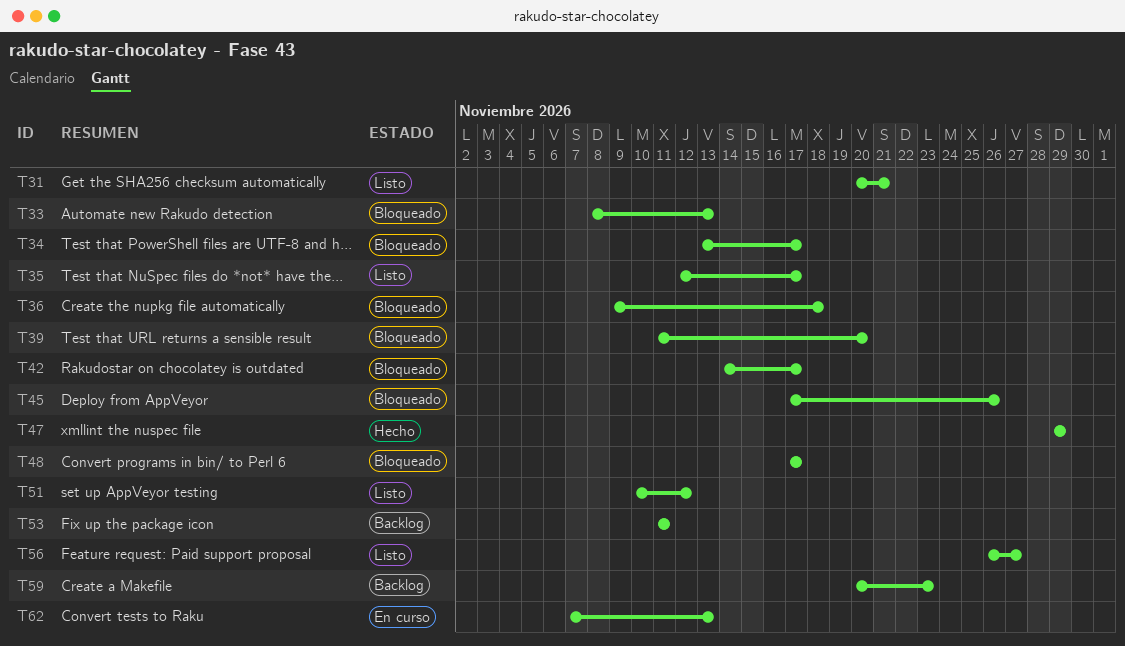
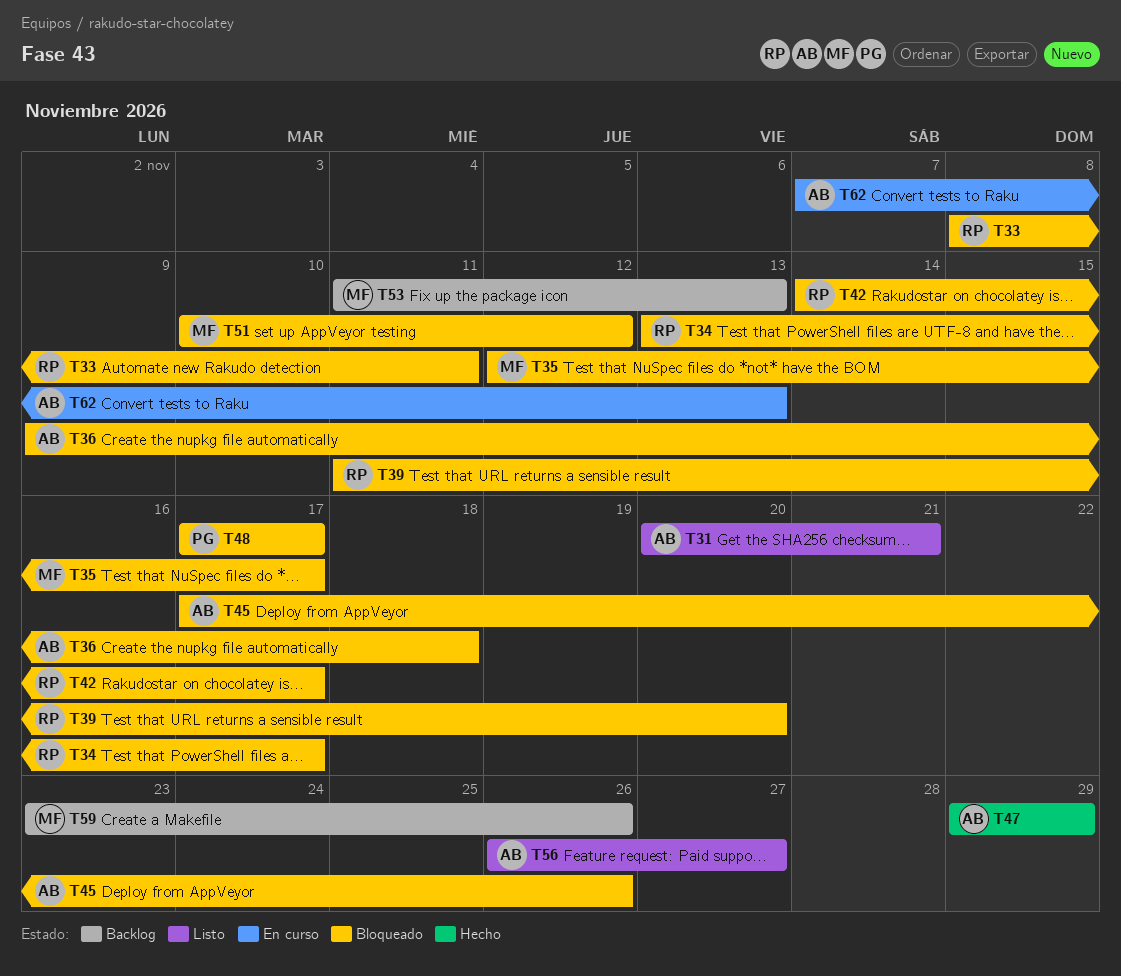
T33, due: Nov 13 -> Nov 11
T35, status: Listo -> Bloqueado
T51, status: Listo -> Bloqueado
T53, due: Nov 11 -> Nov 13
T59, start: Nov 20 -> Nov 23
T59, due: Nov 23 -> Nov 26

